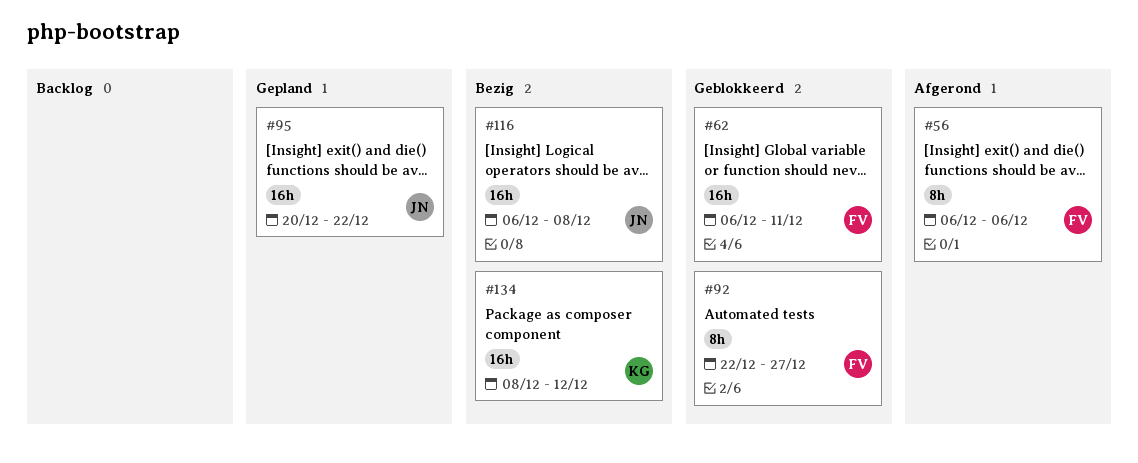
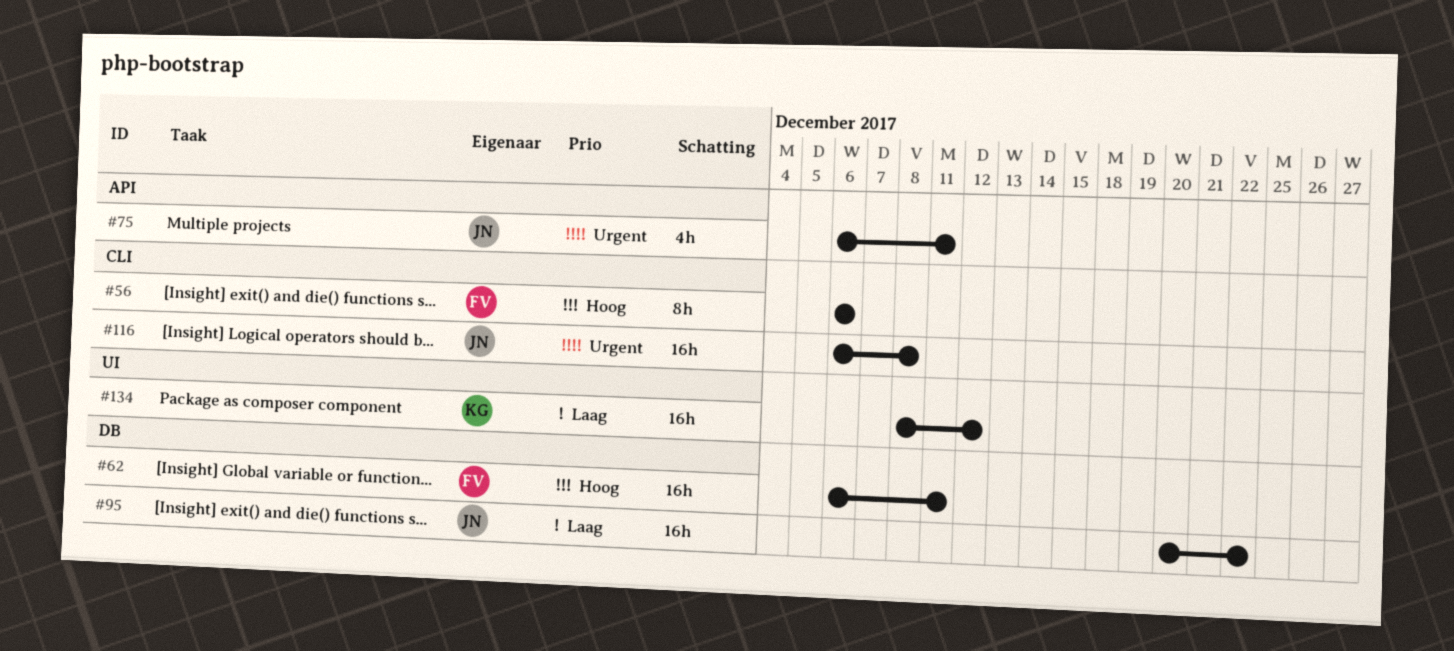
#75: none -> present
#92: present -> none

